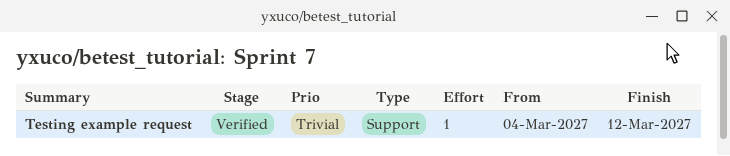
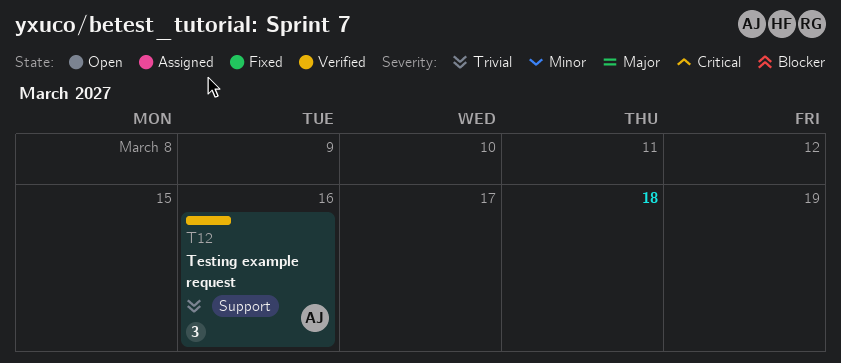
Testing example request, estimate: 1 -> 3
Testing example request, due: Mar 12 -> Mar 16

